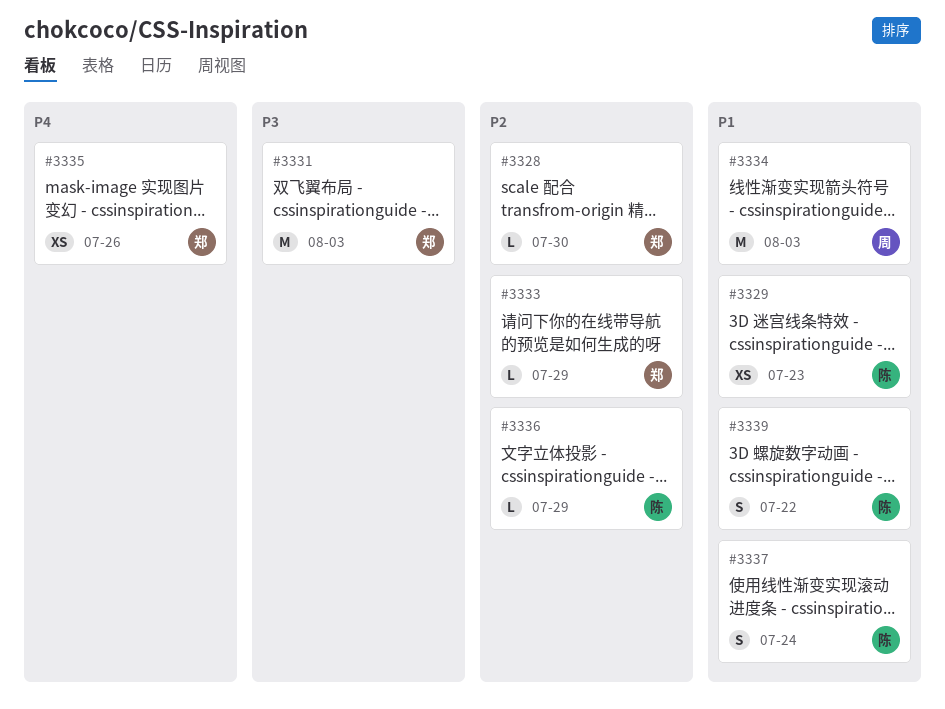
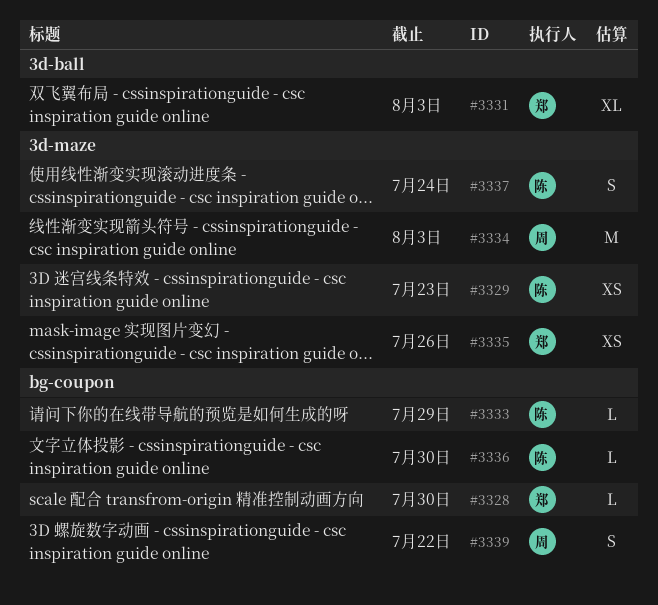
#3331, estimate: M -> XL
#3333, owner: 郑 -> 陈
#3336, due: Jul 29 -> Jul 30
#3339, owner: 陈 -> 周

